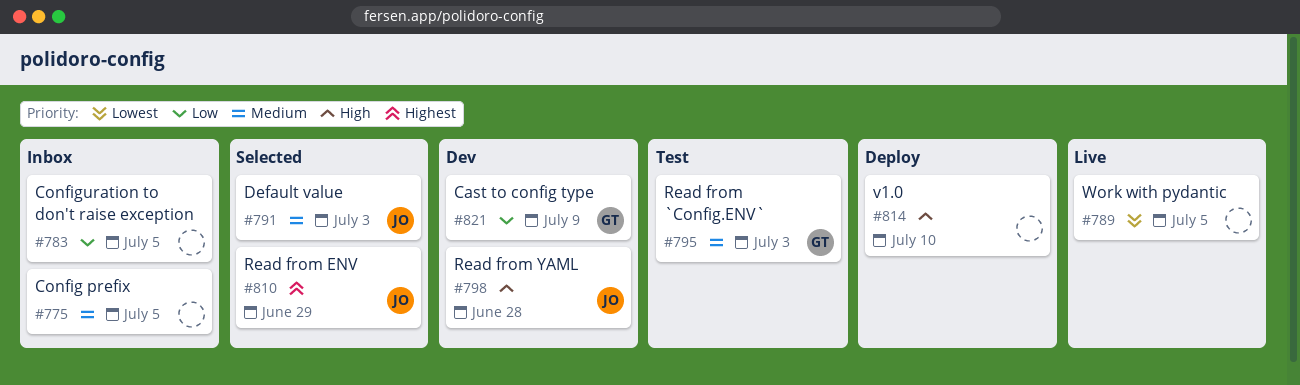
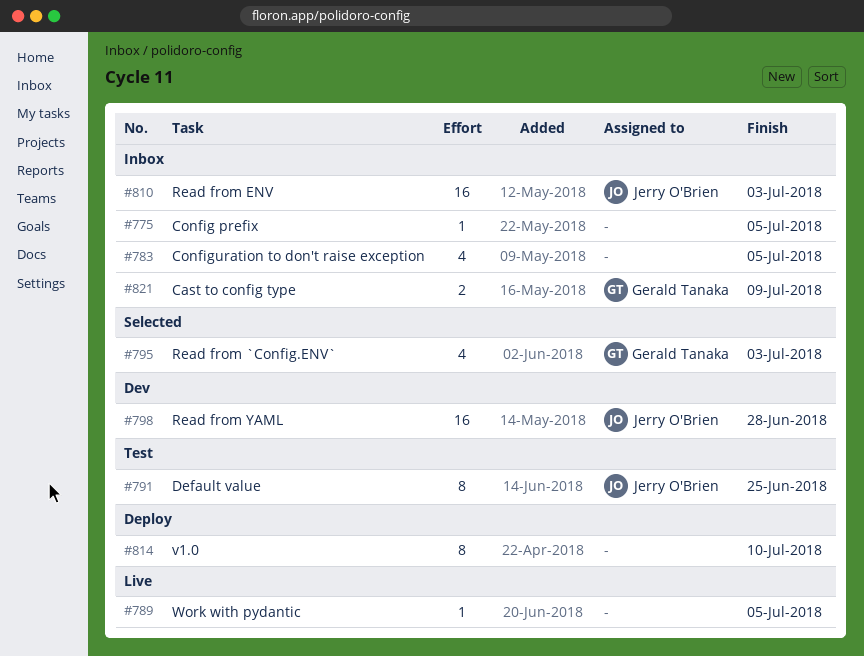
#791, status: Selected -> Test
#791, due: Jul 3 -> Jun 25
#795, status: Test -> Selected
#810, status: Selected -> Inbox
#810, due: Jun 29 -> Jul 3
#821, status: Dev -> Inbox

